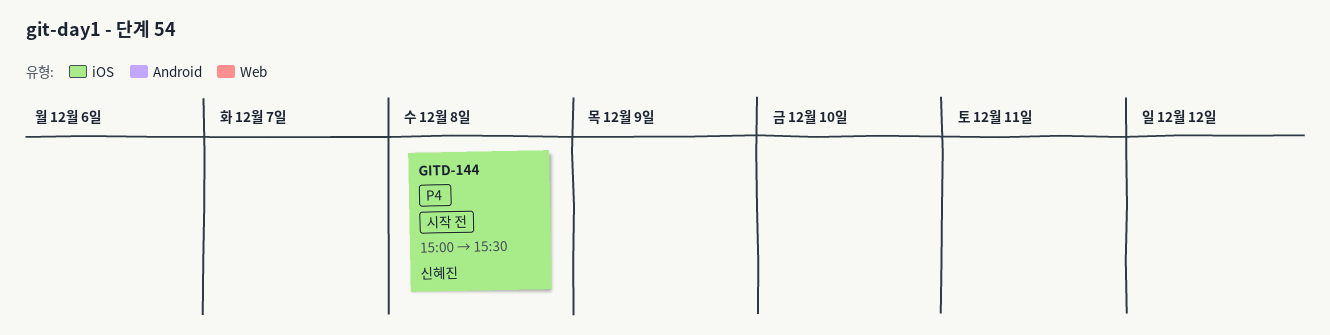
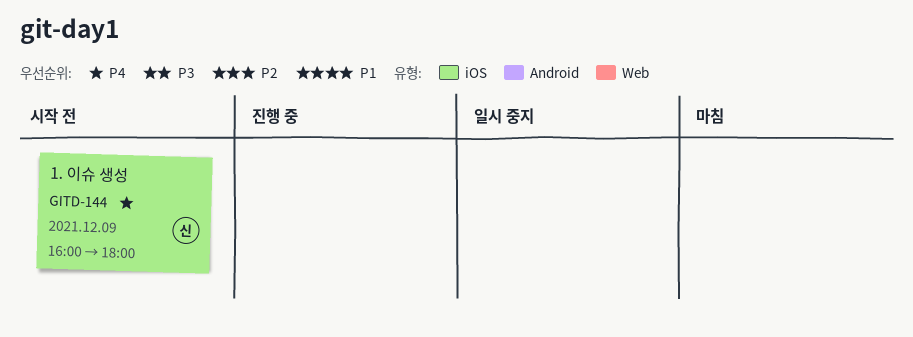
GITD-144, day: Dec 8 -> Dec 9
GITD-144, begins: 15:00 -> 16:00
GITD-144, ends: 15:30 -> 18:00

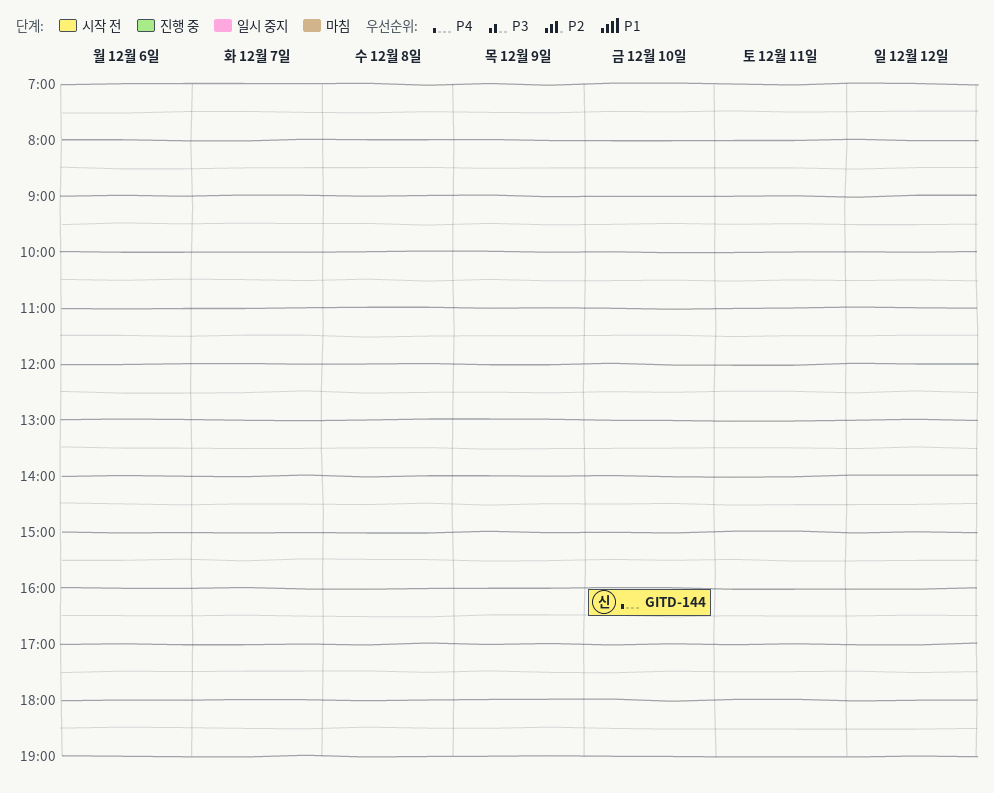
GITD-144, day: Dec 9 -> Dec 10
GITD-144, ends: 18:00 -> 16:30

